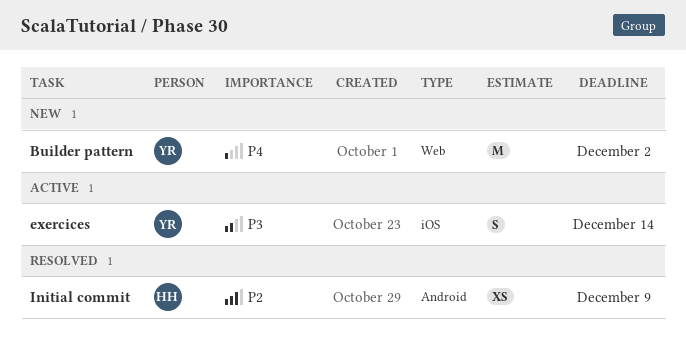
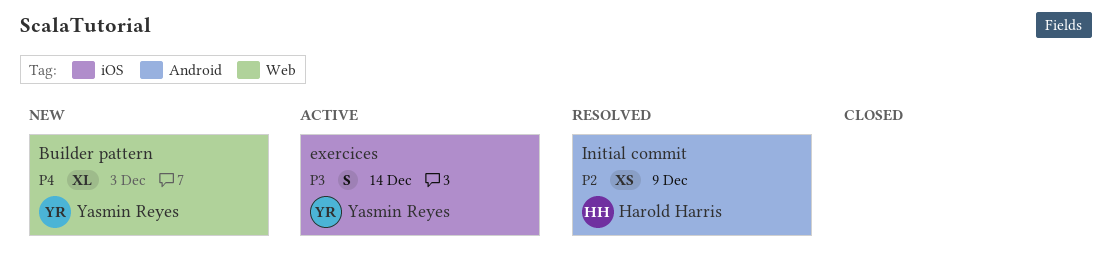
Builder pattern, estimate: M -> XL
Builder pattern, due: Dec 2 -> Dec 3

